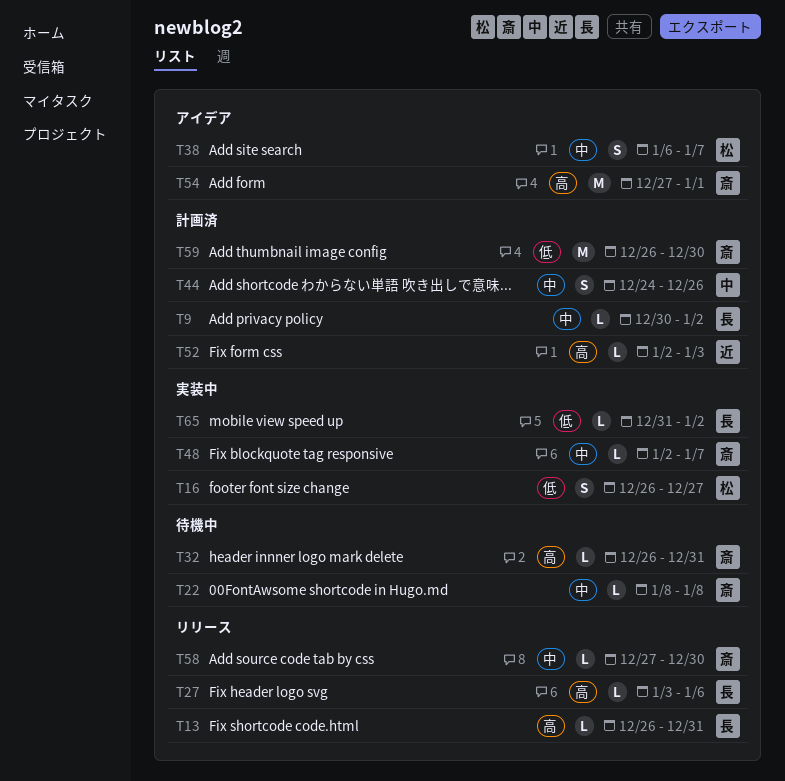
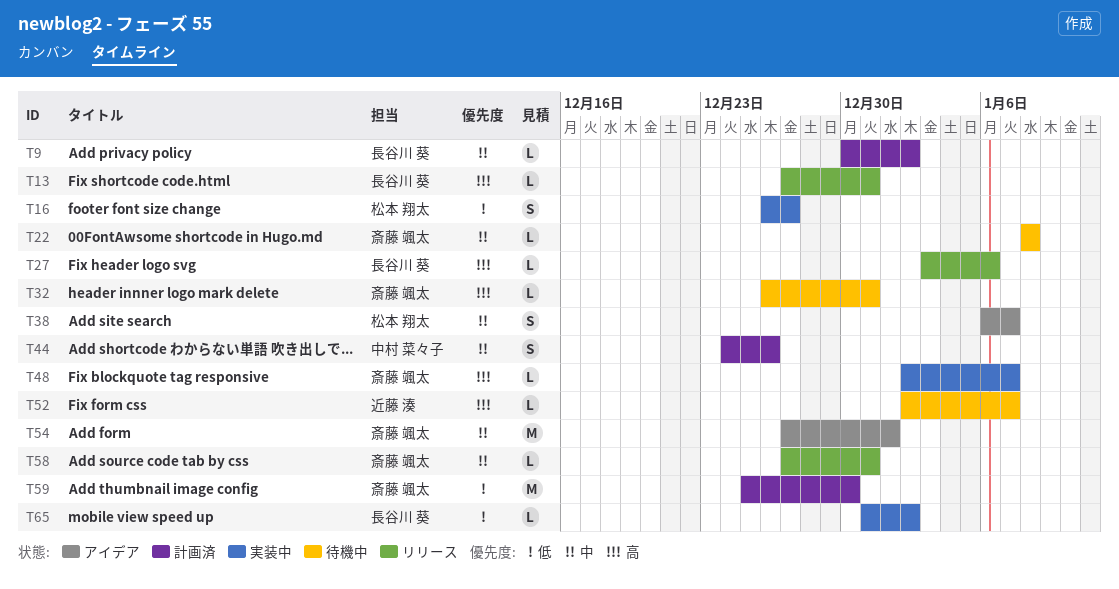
T13, start: Dec 26 -> Dec 27
T48, priority: 中 -> 高
T52, status: 計画済 -> 待機中
T52, due: Jan 3 -> Jan 7
T54, priority: 高 -> 中
T58, due: Dec 30 -> Dec 31
T59, start: Dec 26 -> Dec 25

